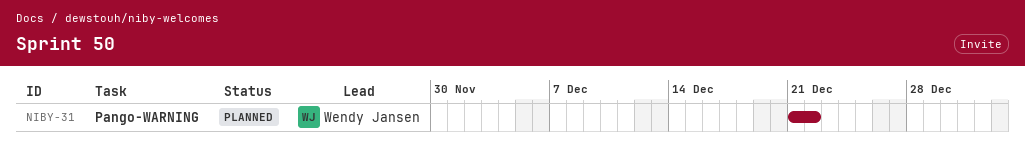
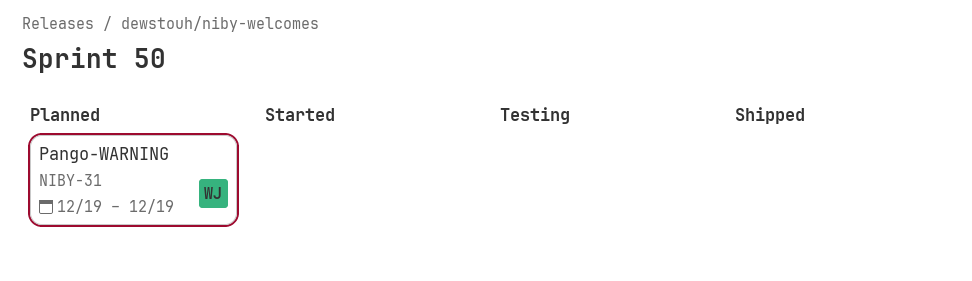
NIBY-31, start: Dec 21 -> Dec 19
NIBY-31, due: Dec 22 -> Dec 19

